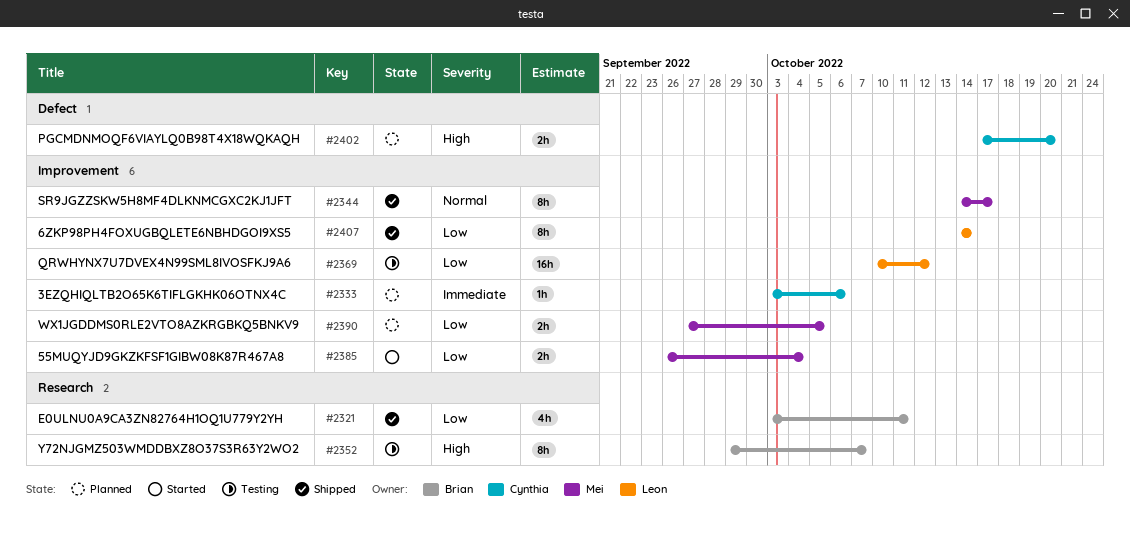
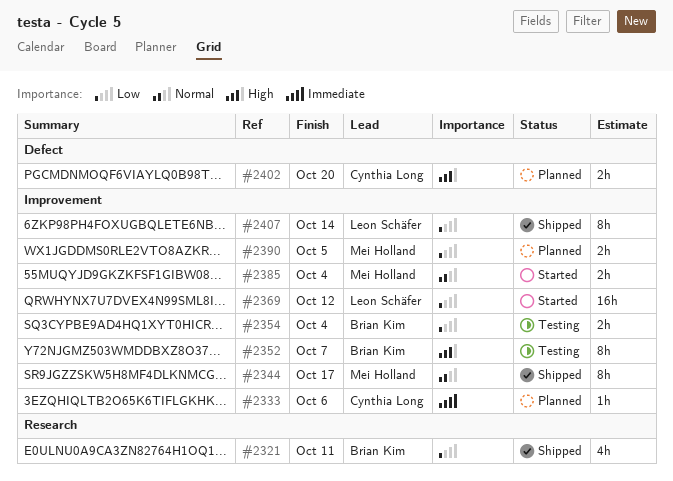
#2352, label: Research -> Improvement
#2354: none -> present
#2369, status: Testing -> Started
#2385, priority: Low -> Normal

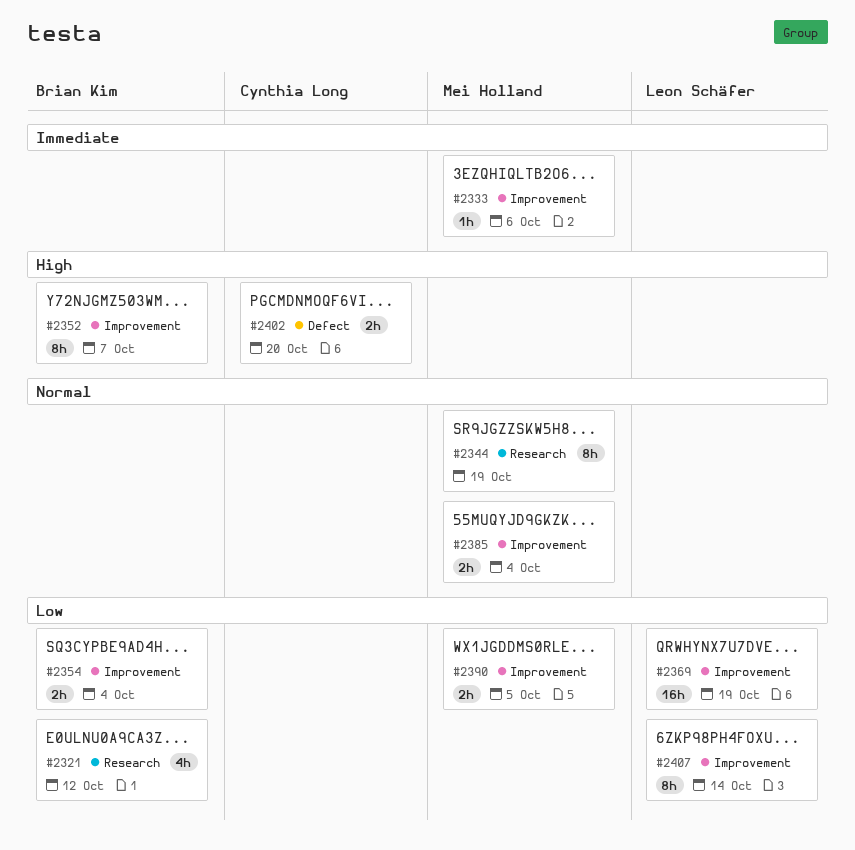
#2321, due: Oct 11 -> Oct 12
#2333, owner: Cynthia Long -> Mei Holland
#2344, label: Improvement -> Research
#2344, due: Oct 17 -> Oct 19
#2369, due: Oct 12 -> Oct 19

